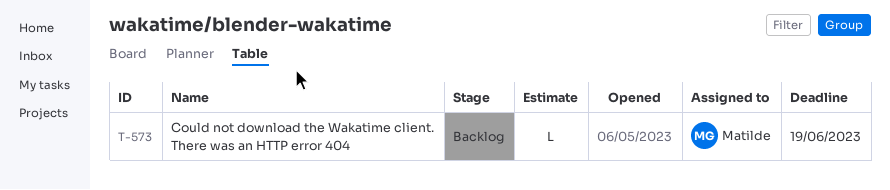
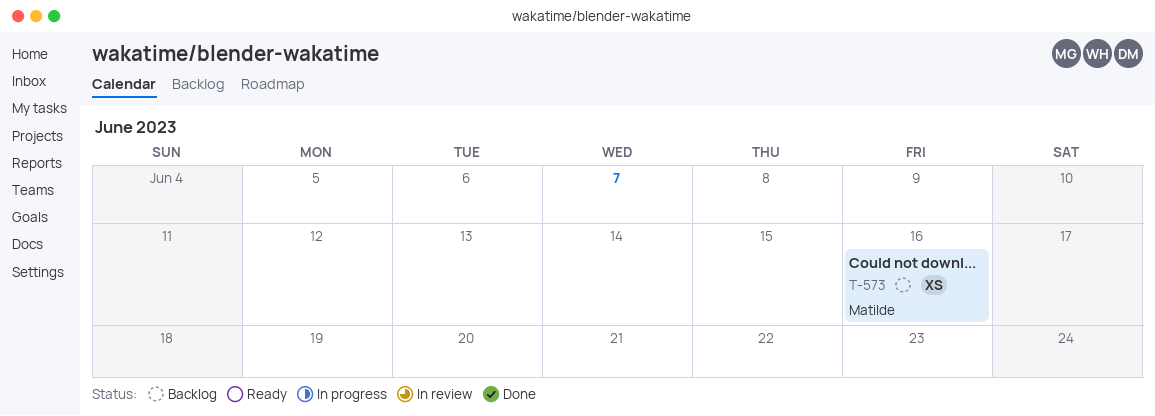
T-573, estimate: L -> XS
T-573, due: Jun 19 -> Jun 16

